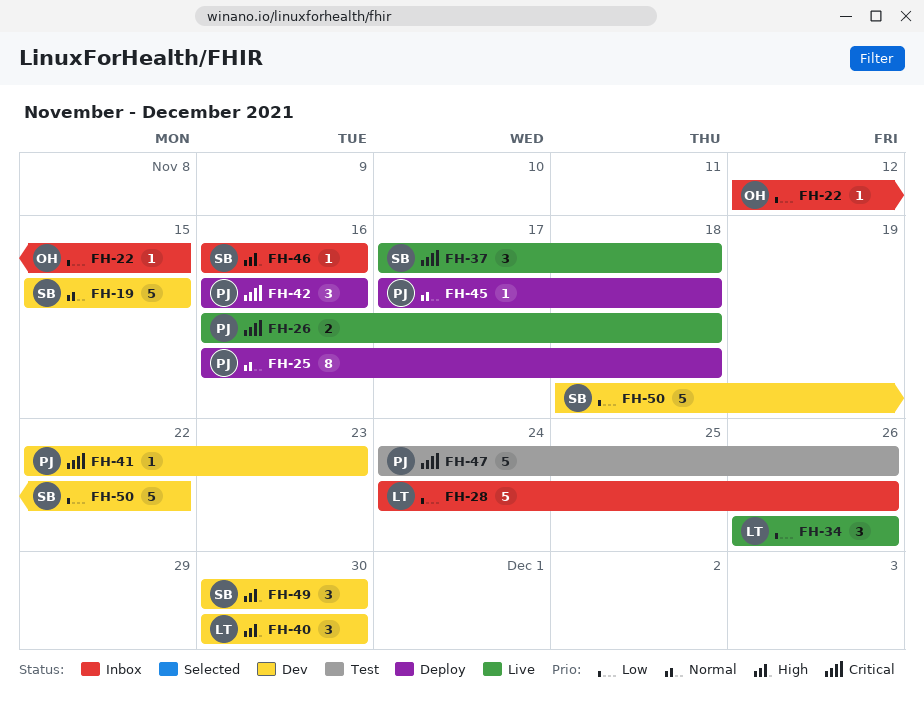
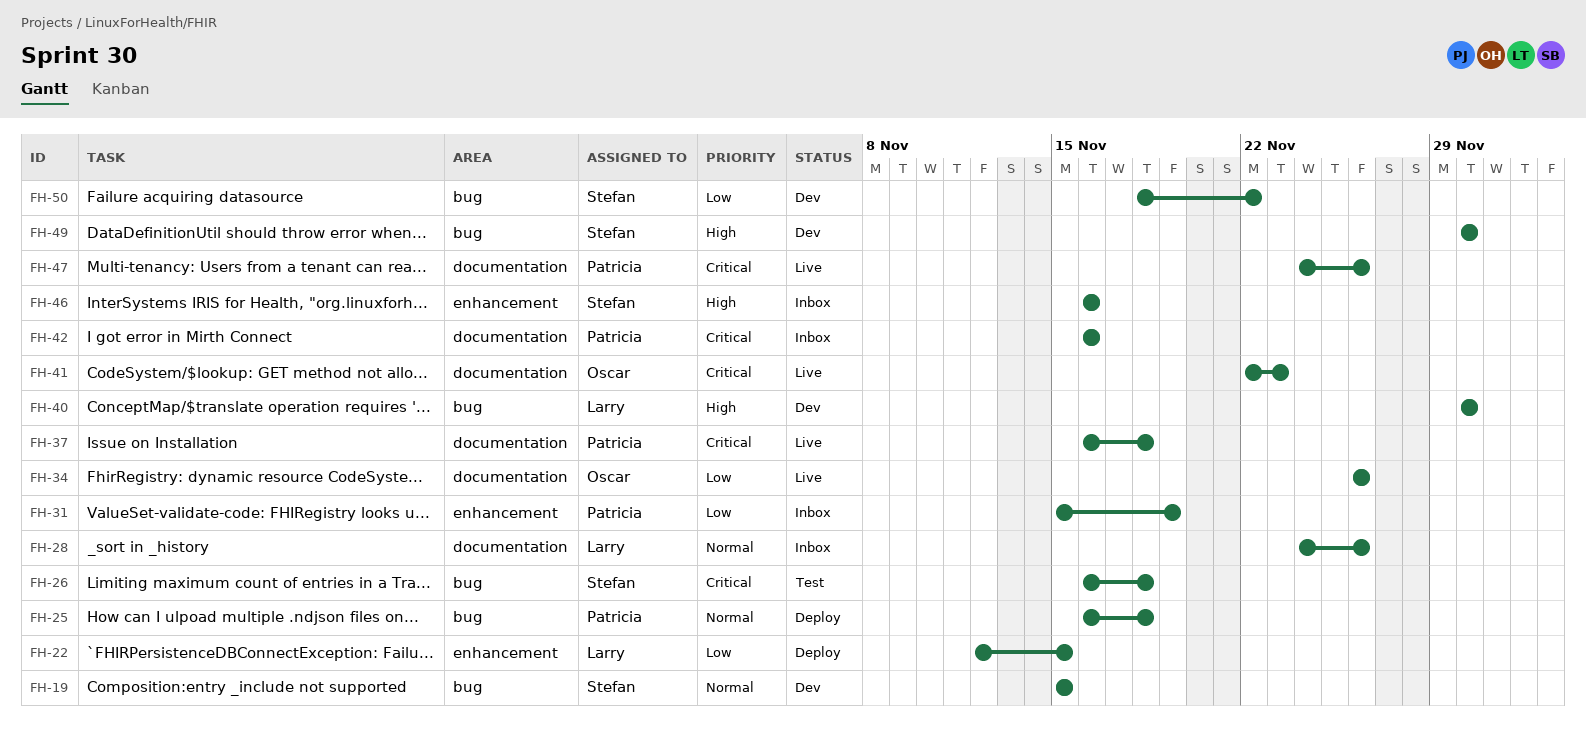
FH-22, status: Inbox -> Deploy
FH-22, owner: Oscar -> Larry
FH-26, status: Live -> Test
FH-26, owner: Patricia -> Stefan
FH-28, priority: Low -> Normal
FH-31: none -> present
FH-34, owner: Larry -> Oscar
FH-37, owner: Stefan -> Patricia
FH-37, start: Nov 17 -> Nov 16
FH-41, status: Dev -> Live
FH-41, owner: Patricia -> Oscar
FH-42, status: Deploy -> Inbox
FH-45: present -> none
FH-47, status: Test -> Live

